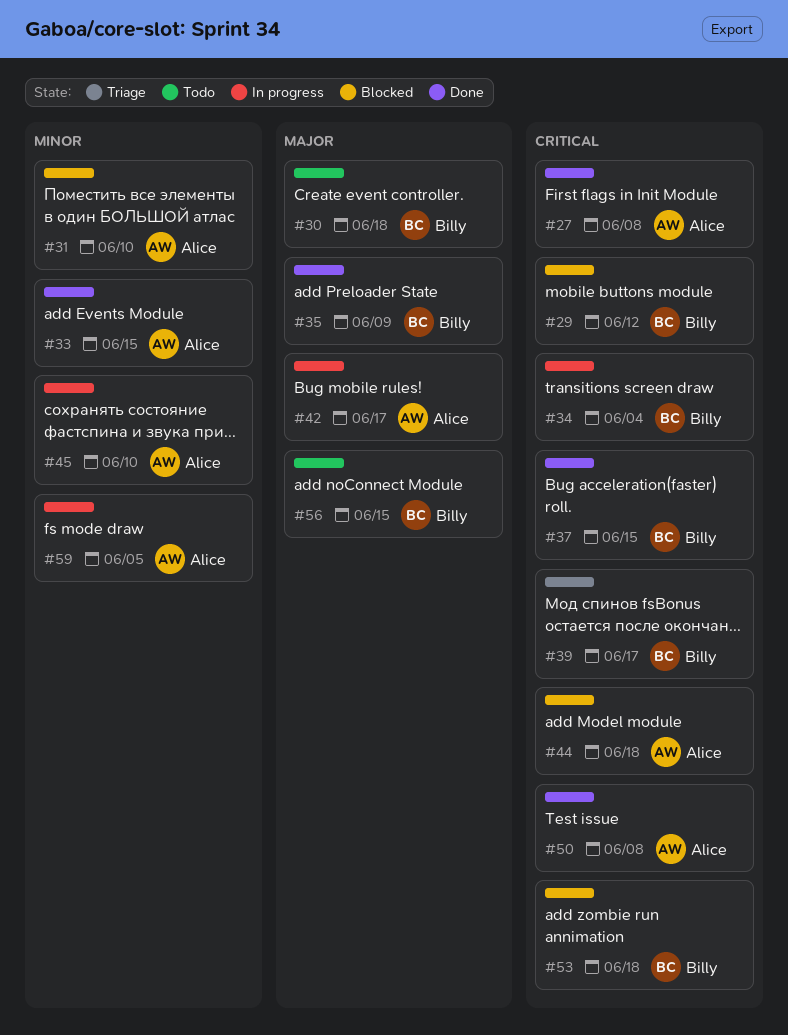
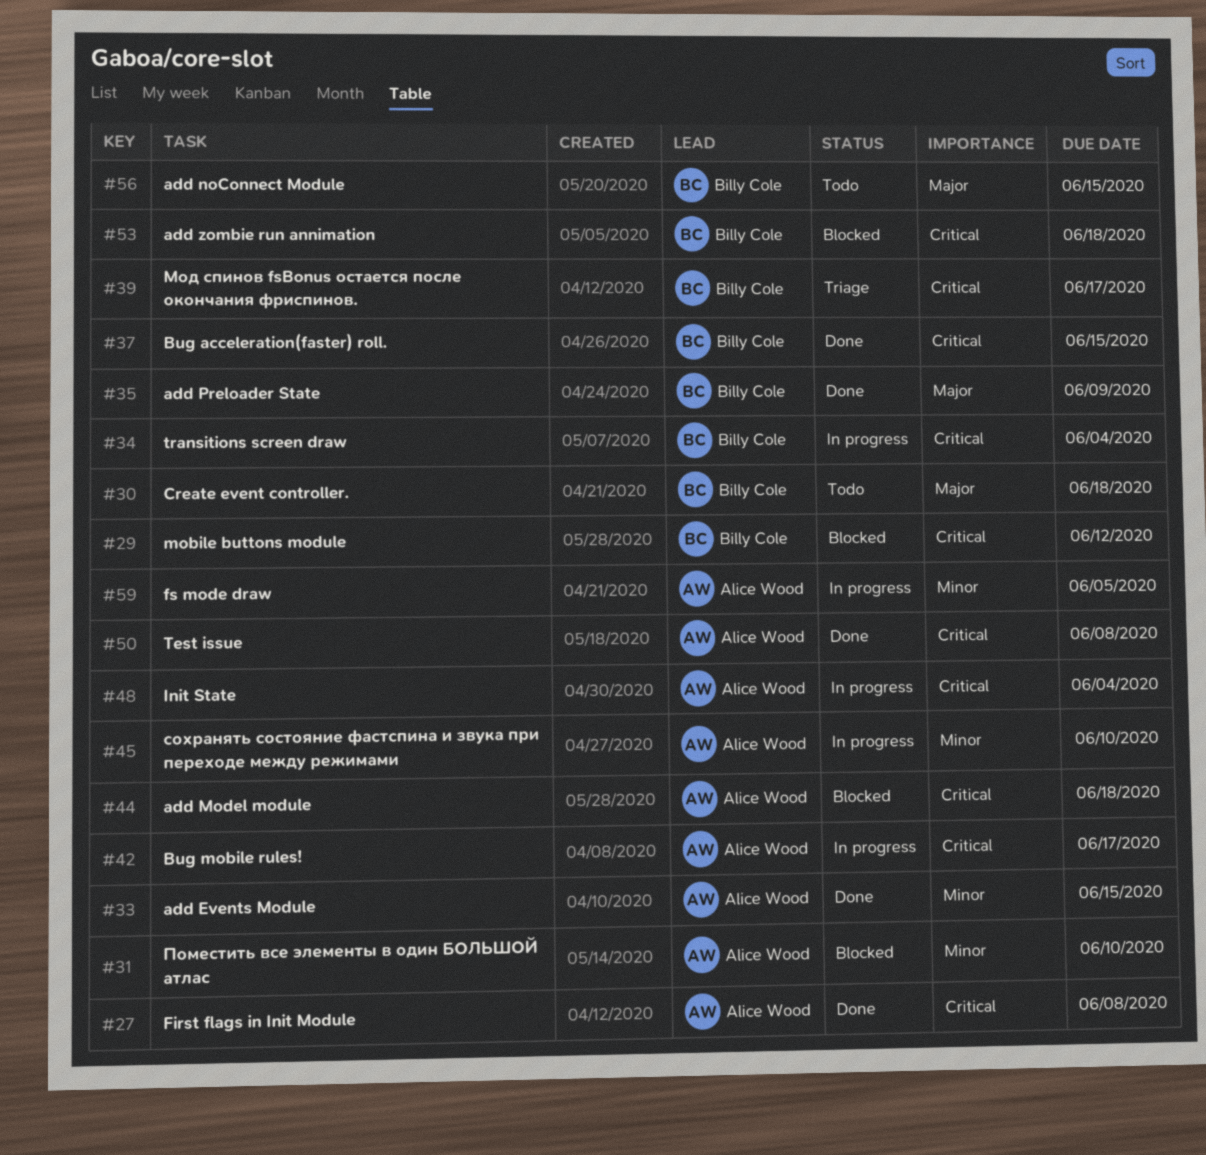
#42, priority: Major -> Critical
#48: none -> present

